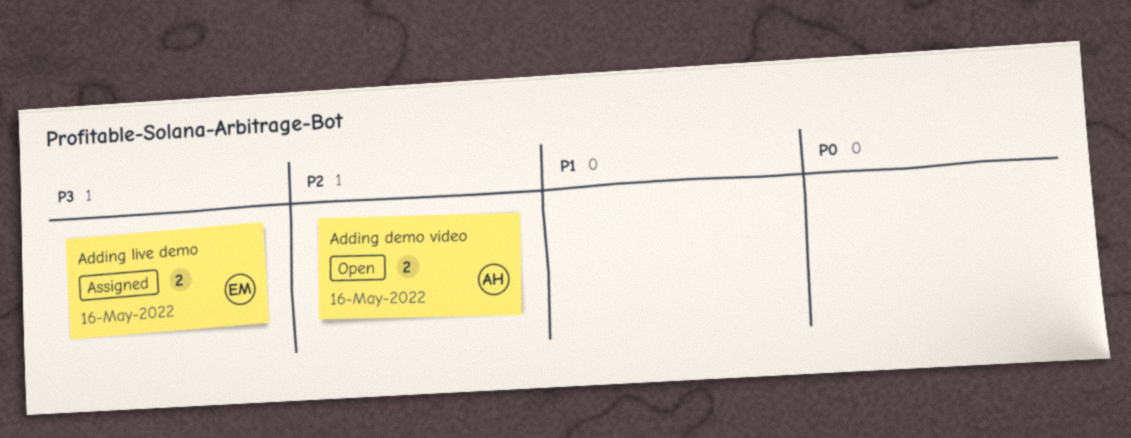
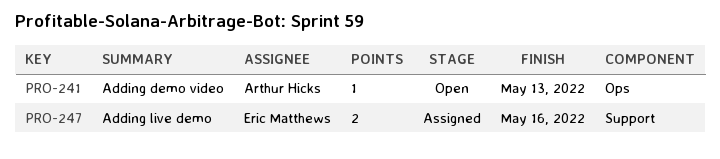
Adding demo video, estimate: 2 -> 1
Adding demo video, due: May 16 -> May 13

